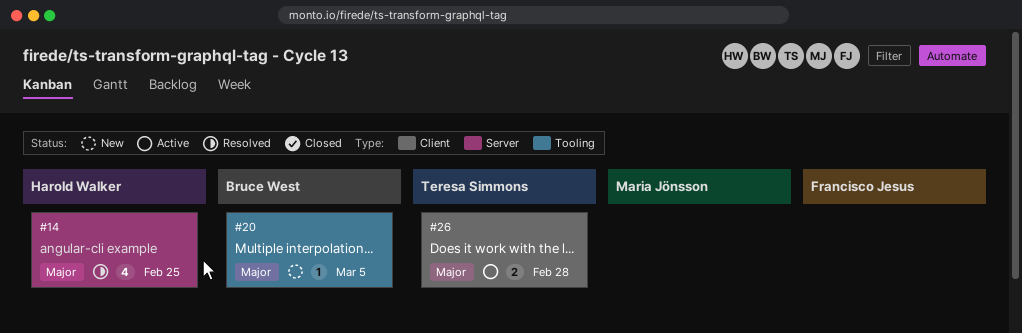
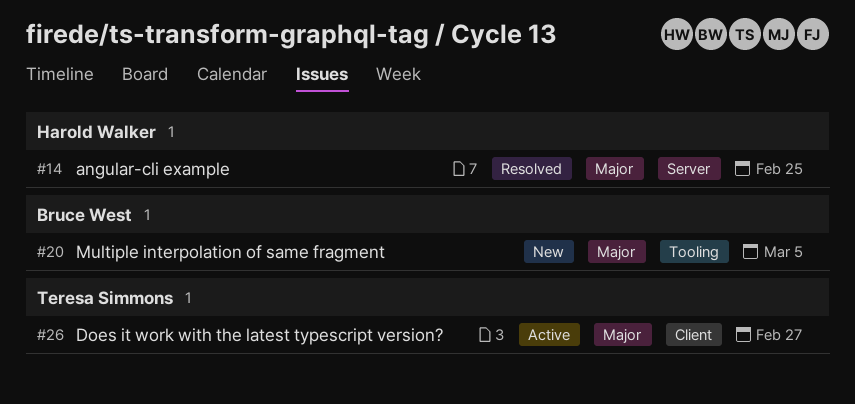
#26, due: Feb 28 -> Feb 27

